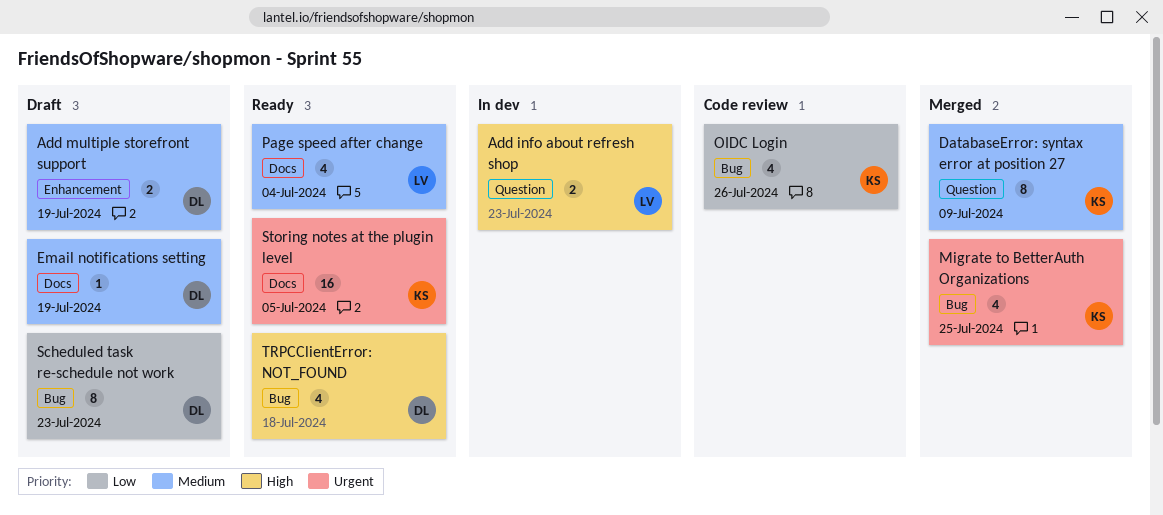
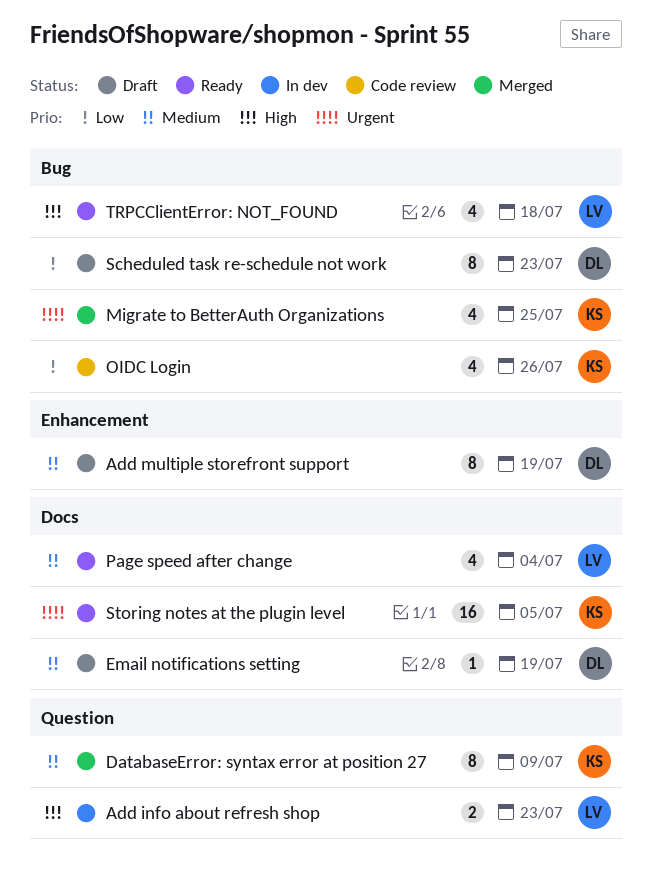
Add multiple storefront support, estimate: 2 -> 8
TRPCClientError: NOT_FOUND, owner: DL -> LV

